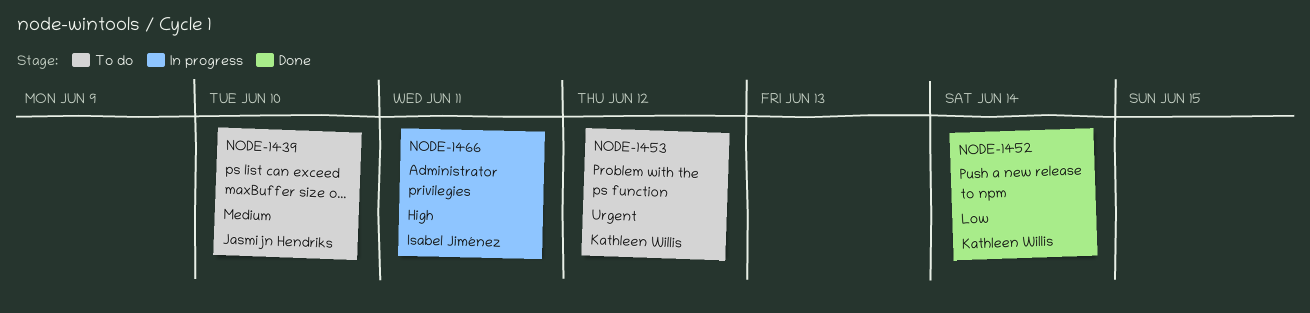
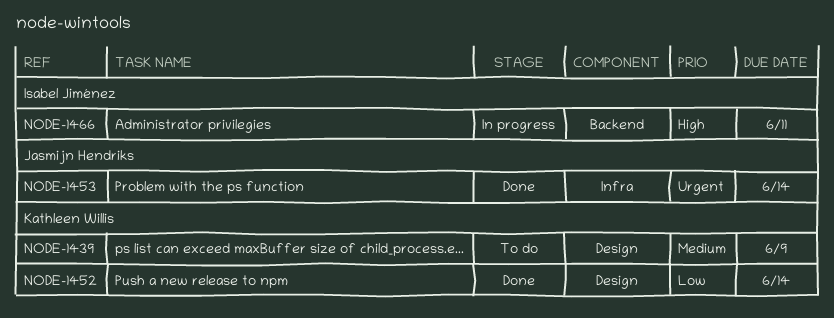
NODE-1439, owner: Jasmijn Hendriks -> Kathleen Willis
NODE-1439, due: Jun 10 -> Jun 9
NODE-1453, status: To do -> Done
NODE-1453, owner: Kathleen Willis -> Jasmijn Hendriks
NODE-1453, due: Jun 12 -> Jun 14

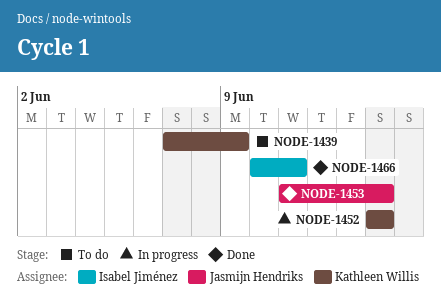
NODE-1452, status: Done -> In progress
NODE-1466, status: In progress -> Done

